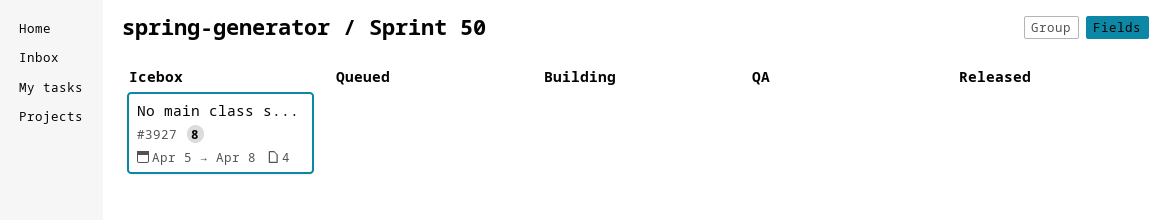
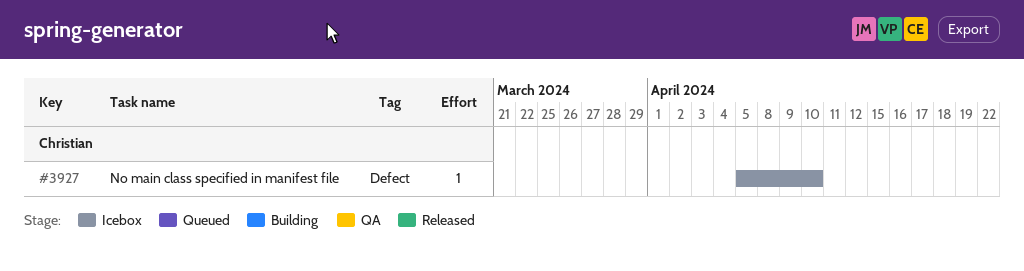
#3927, estimate: 8 -> 1
#3927, due: Apr 8 -> Apr 10

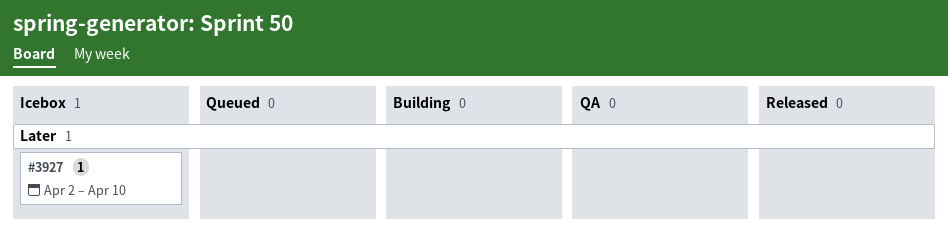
#3927, start: Apr 5 -> Apr 2

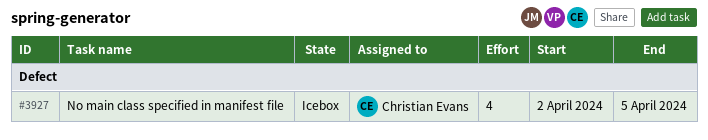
#3927, estimate: 1 -> 4
#3927, due: Apr 10 -> Apr 5

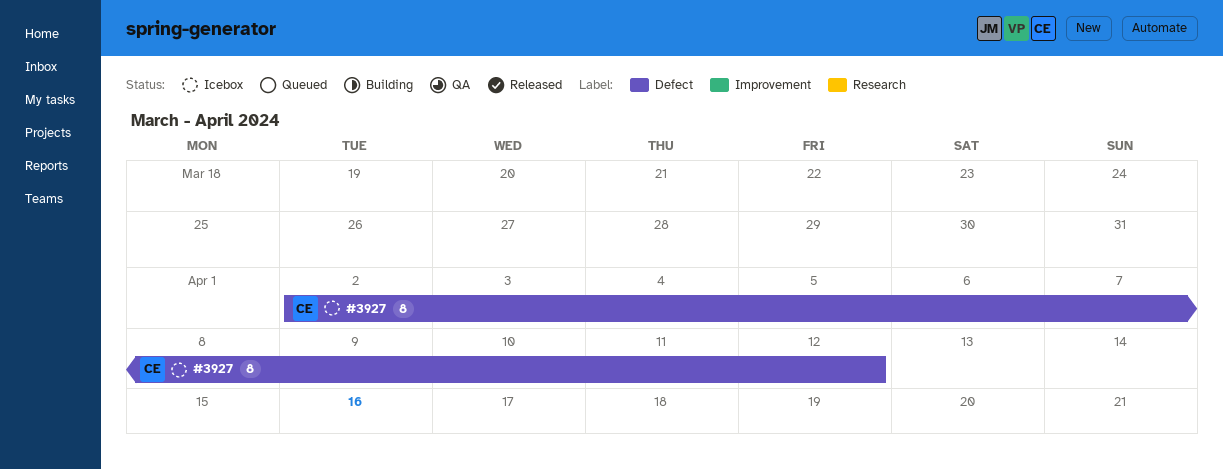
#3927, estimate: 4 -> 8
#3927, due: Apr 5 -> Apr 12

